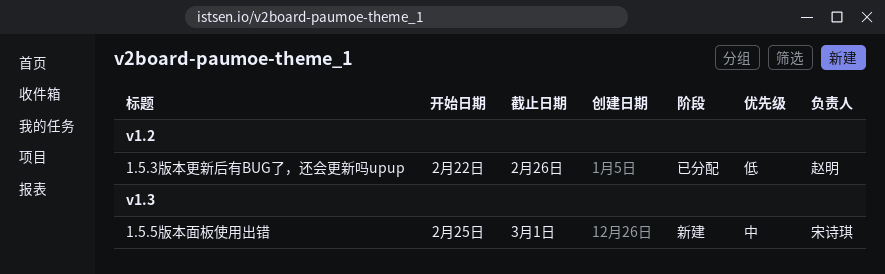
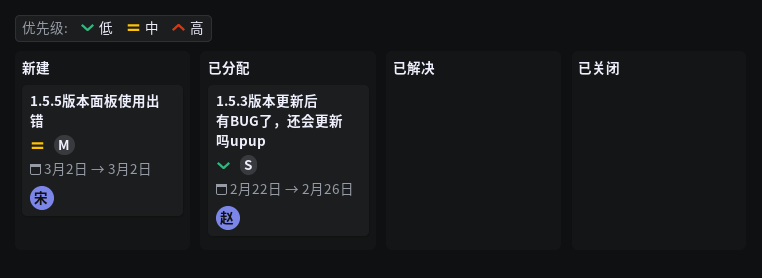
1.5.5版本面板使用出错, start: Feb 25 -> Mar 2
1.5.5版本面板使用出错, due: Mar 1 -> Mar 2

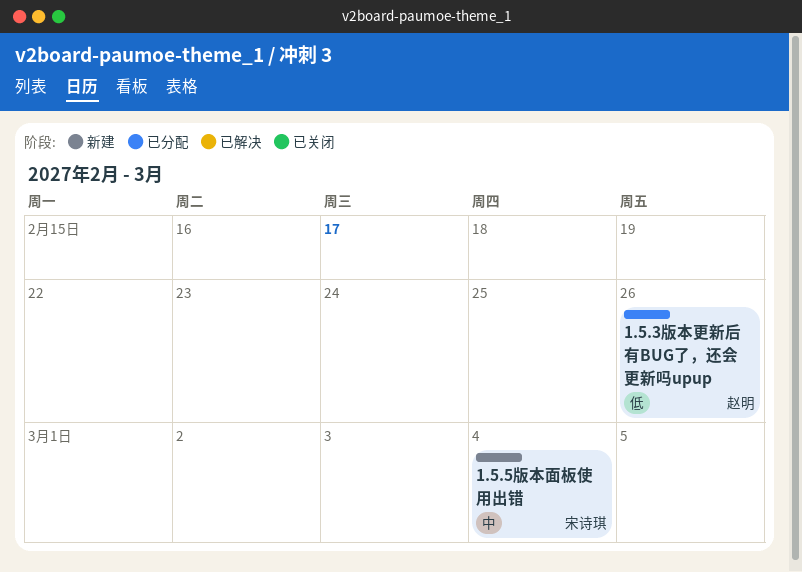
1.5.5版本面板使用出错, due: Mar 2 -> Mar 4

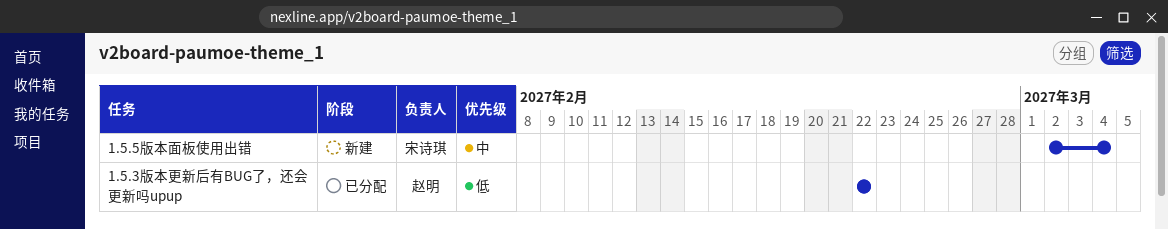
1.5.3版本更新后有BUG了，还会更新吗upup, due: Feb 26 -> Feb 22

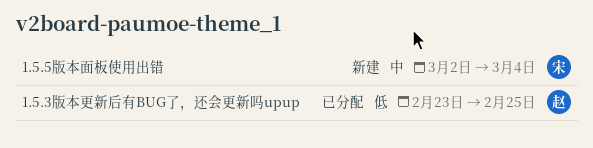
1.5.3版本更新后有BUG了，还会更新吗upup, start: Feb 22 -> Feb 23
1.5.3版本更新后有BUG了，还会更新吗upup, due: Feb 22 -> Feb 25

